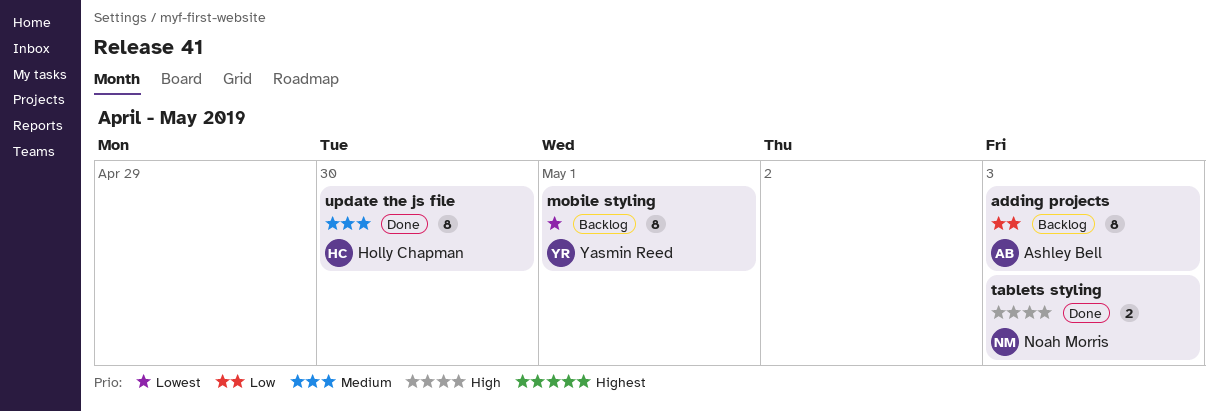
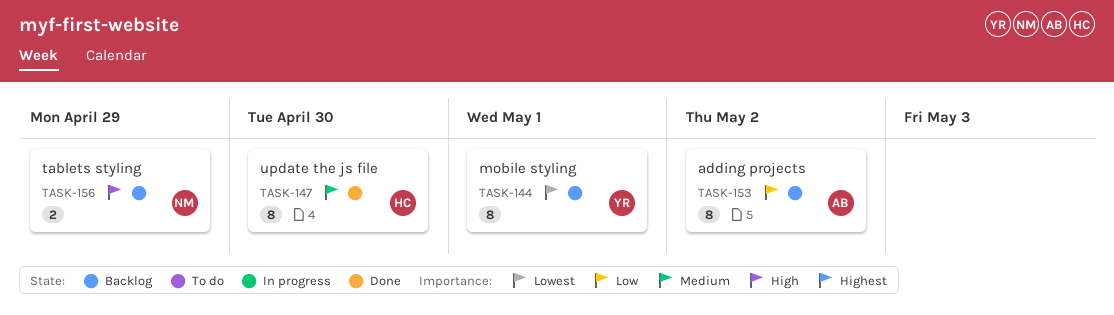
adding projects, due: May 3 -> May 2
tablets styling, status: Done -> Backlog
tablets styling, due: May 3 -> Apr 29

